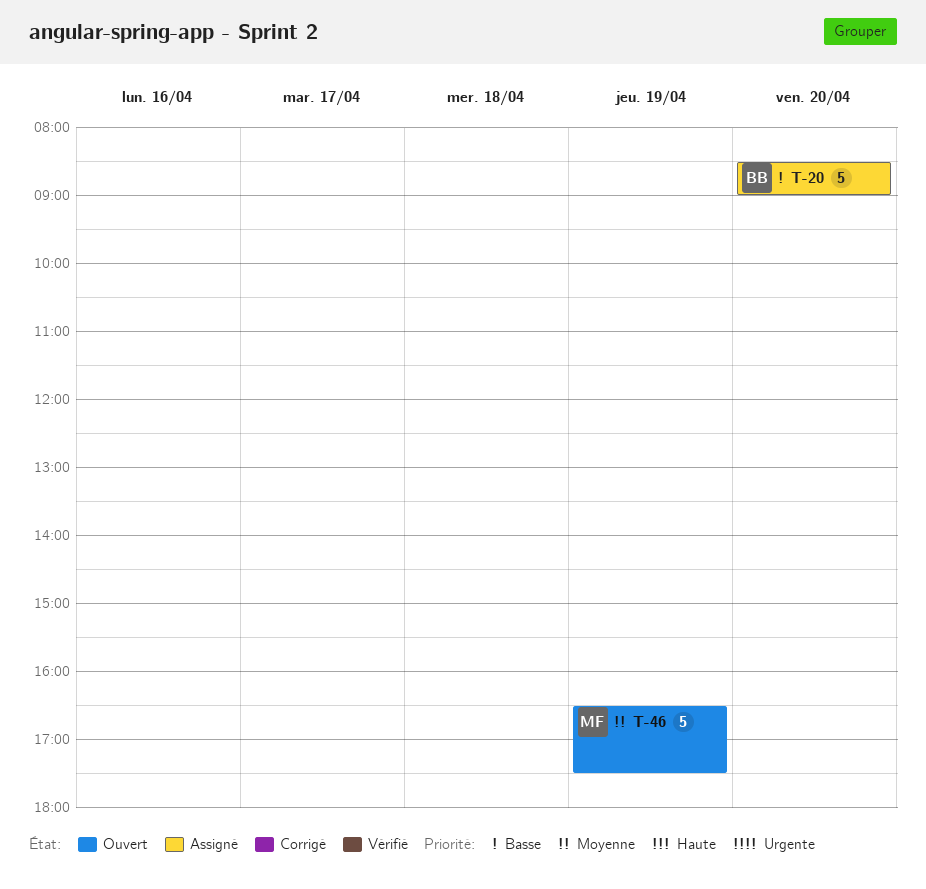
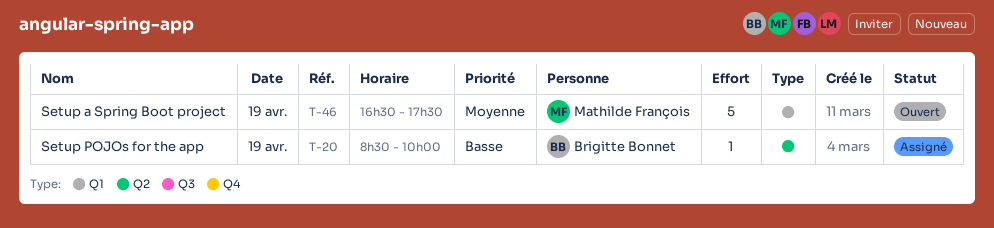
T-20, estimate: 5 -> 1
T-20, day: Apr 20 -> Apr 19
T-20, ends: 09:00 -> 10:00

